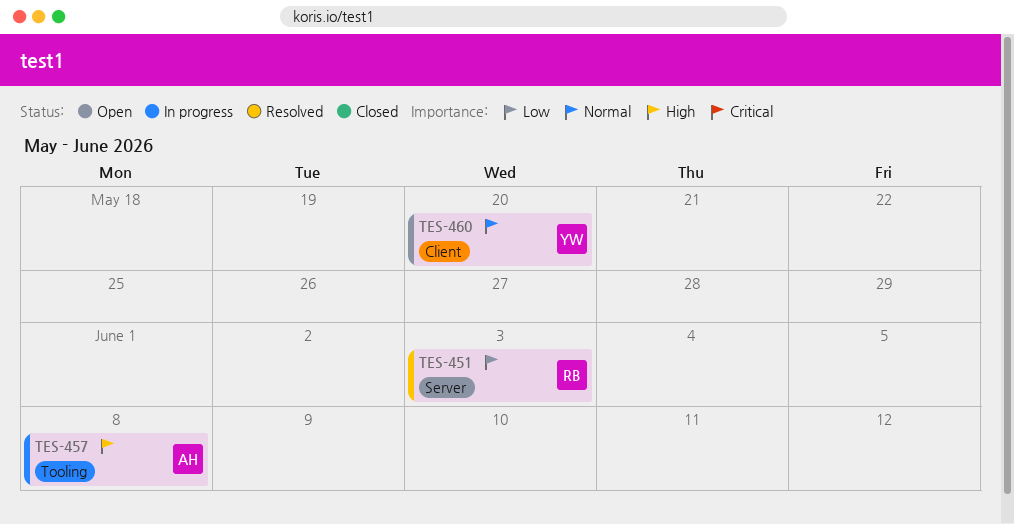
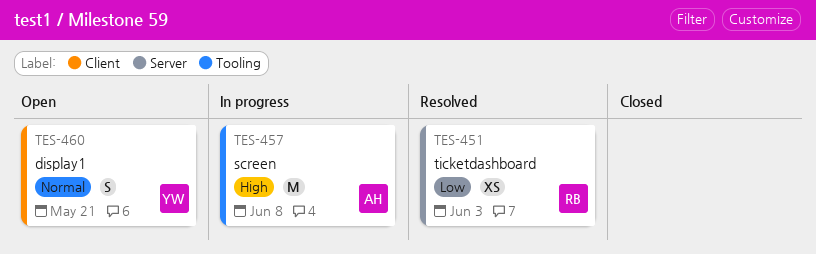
TES-460, due: May 20 -> May 21

